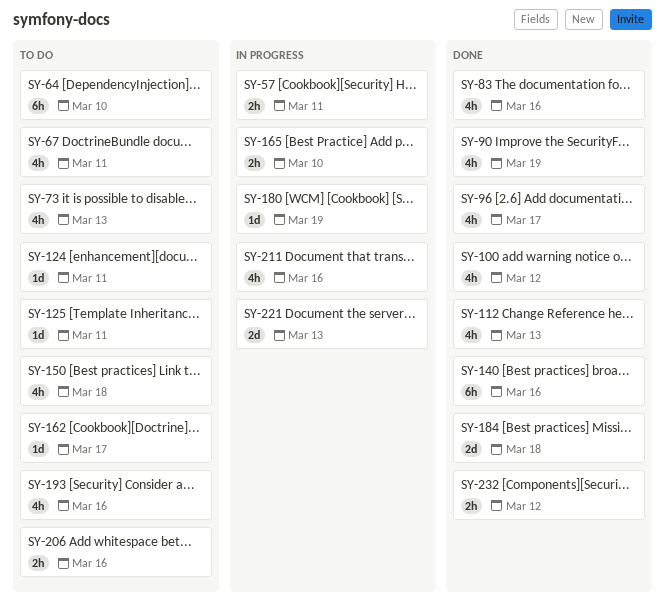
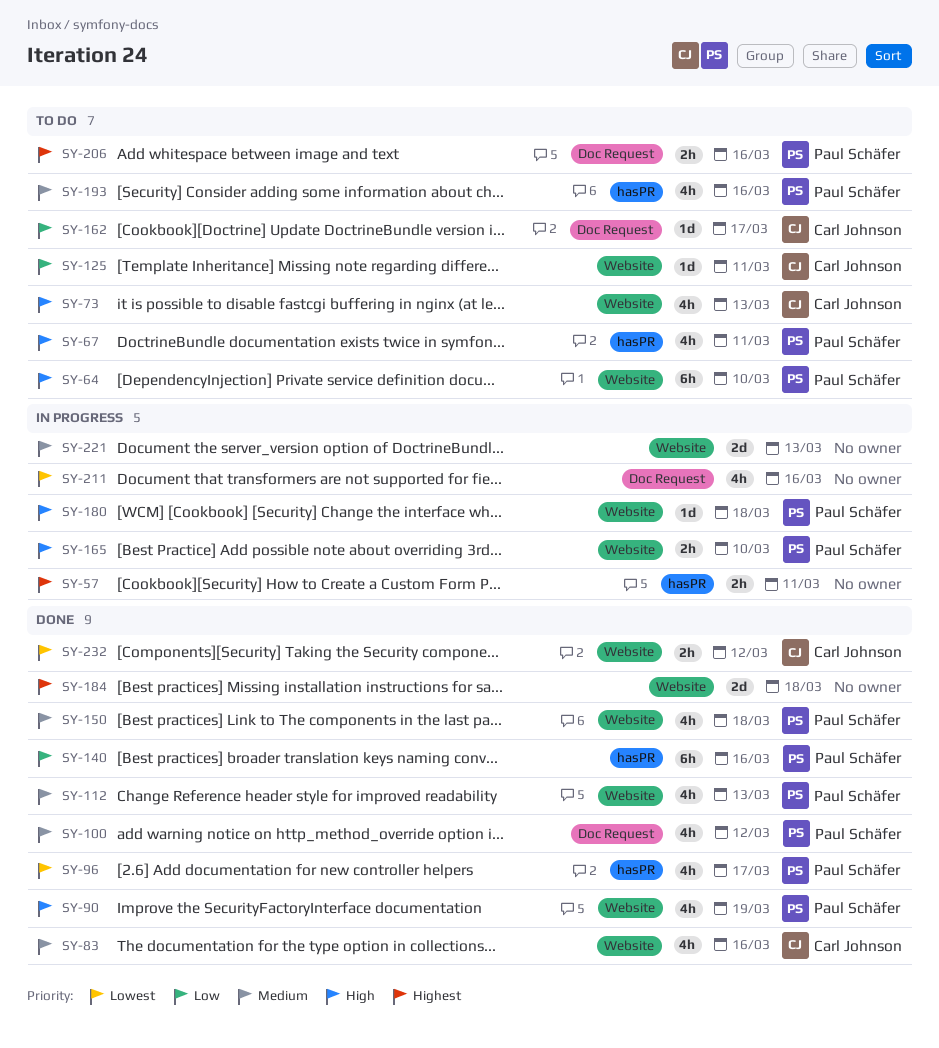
SY-124: present -> none
SY-150, status: To do -> Done
SY-180, due: Mar 19 -> Mar 18

